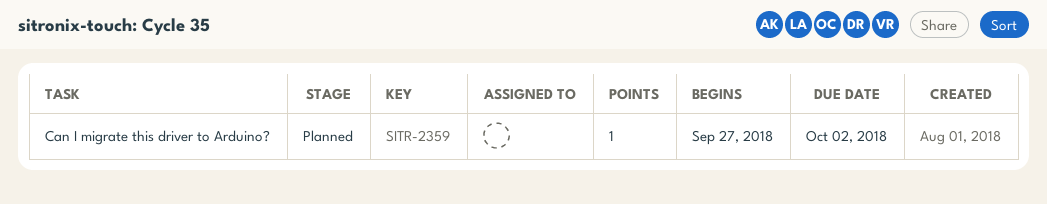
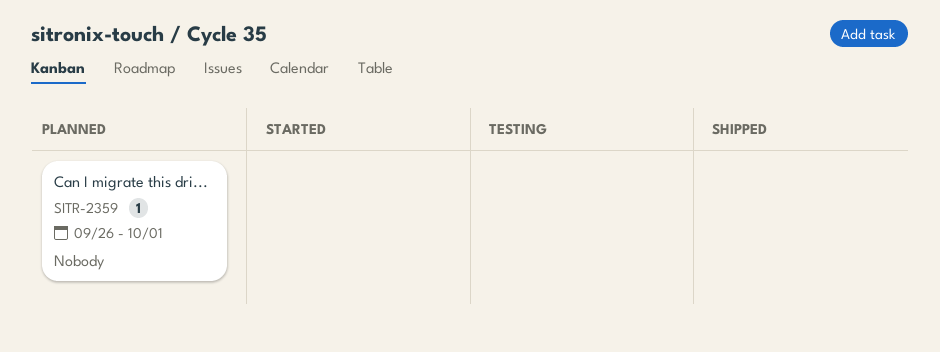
SITR-2359, start: Sep 27 -> Sep 26
SITR-2359, due: Oct 2 -> Oct 1

